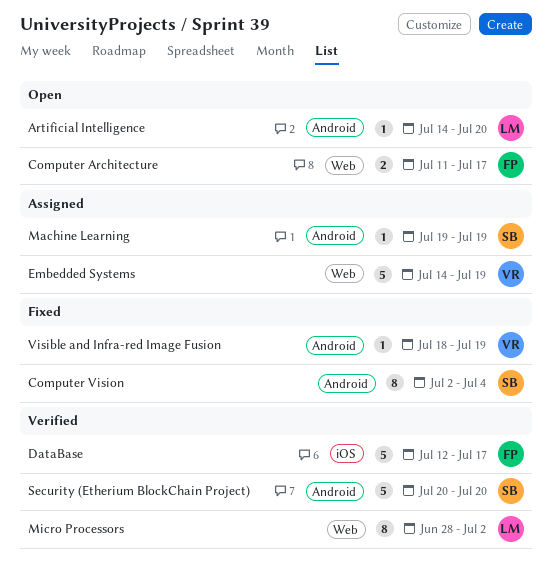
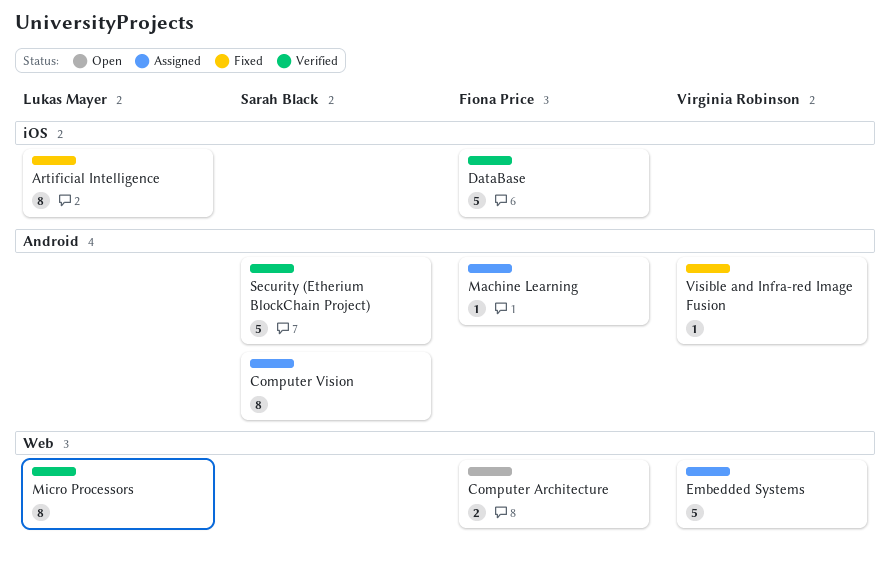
Artificial Intelligence, status: Open -> Fixed
Artificial Intelligence, label: Android -> iOS
Artificial Intelligence, estimate: 1 -> 8
Computer Vision, status: Fixed -> Assigned
Machine Learning, owner: Sarah Black -> Fiona Price

